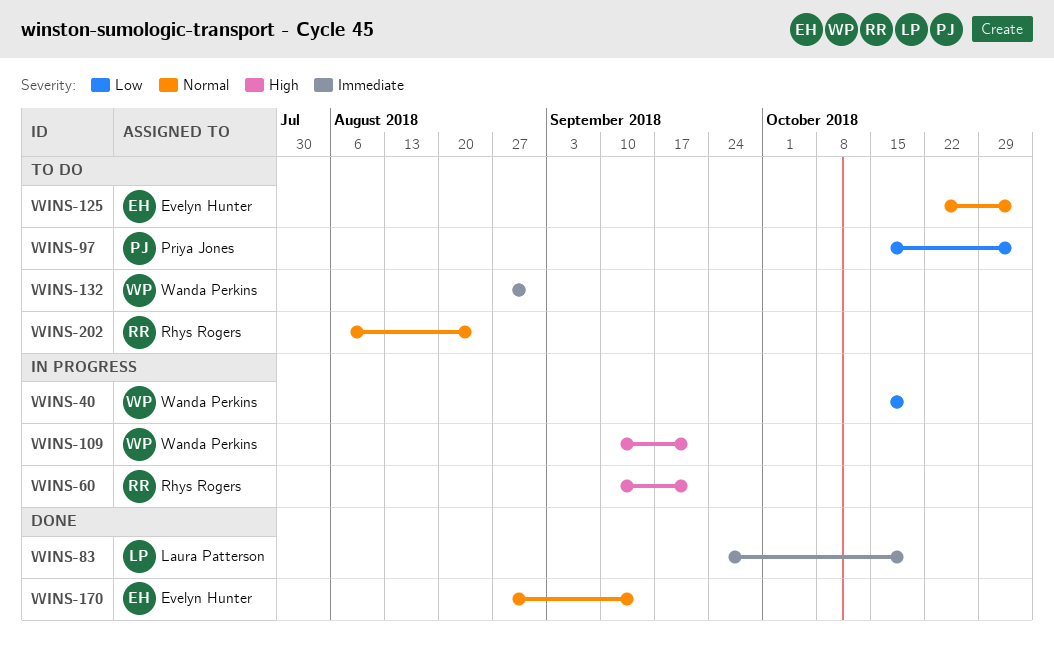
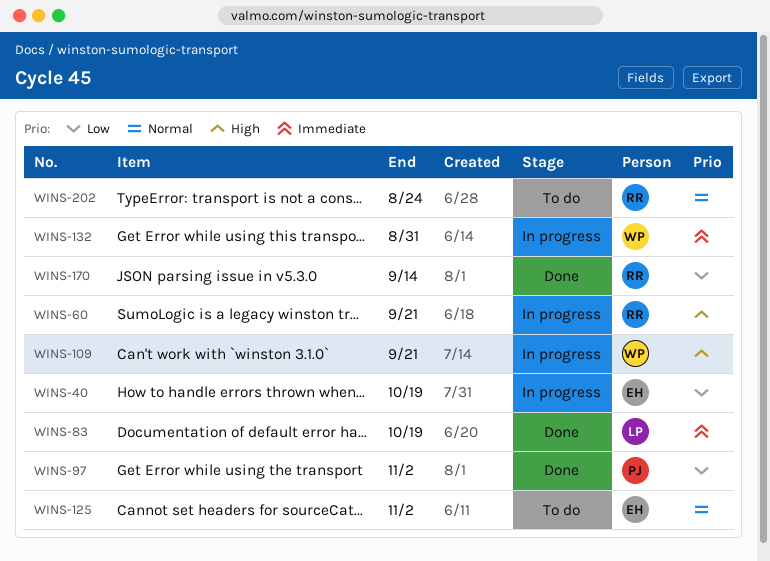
WINS-40, owner: Wanda Perkins -> Evelyn Hunter
WINS-97, status: To do -> Done
WINS-132, status: To do -> In progress
WINS-170, owner: Evelyn Hunter -> Rhys Rogers
WINS-170, priority: Normal -> Low

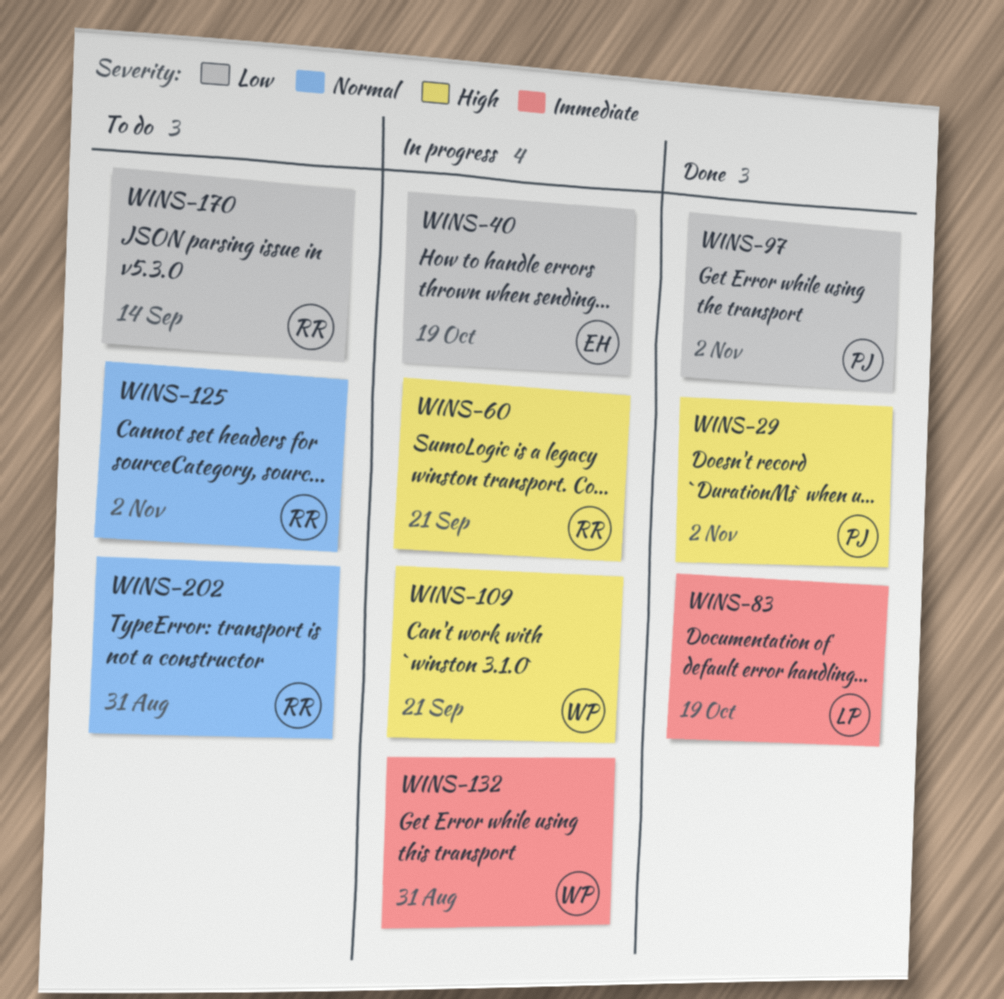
WINS-29: none -> present
WINS-125, owner: EH -> RR
WINS-170, status: Done -> To do
WINS-202, due: Aug 24 -> Aug 31

